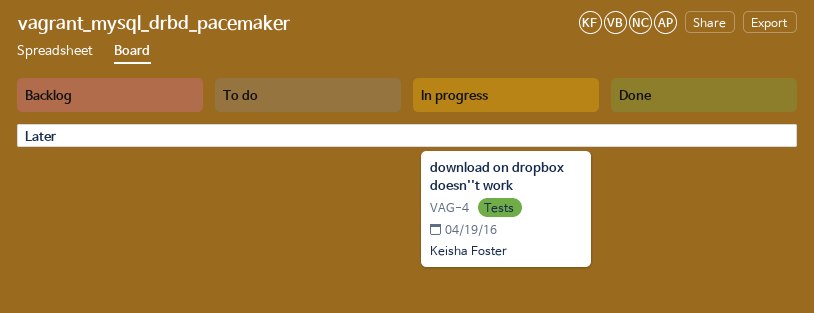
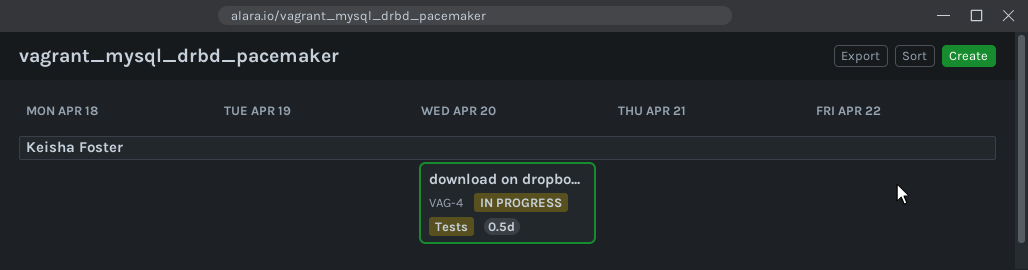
VAG-4, due: Apr 19 -> Apr 20

